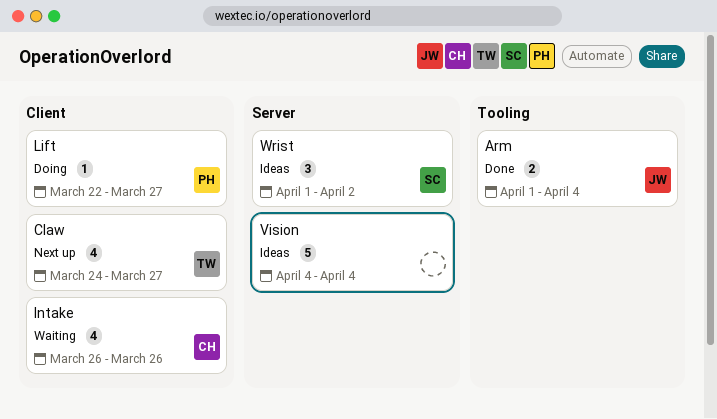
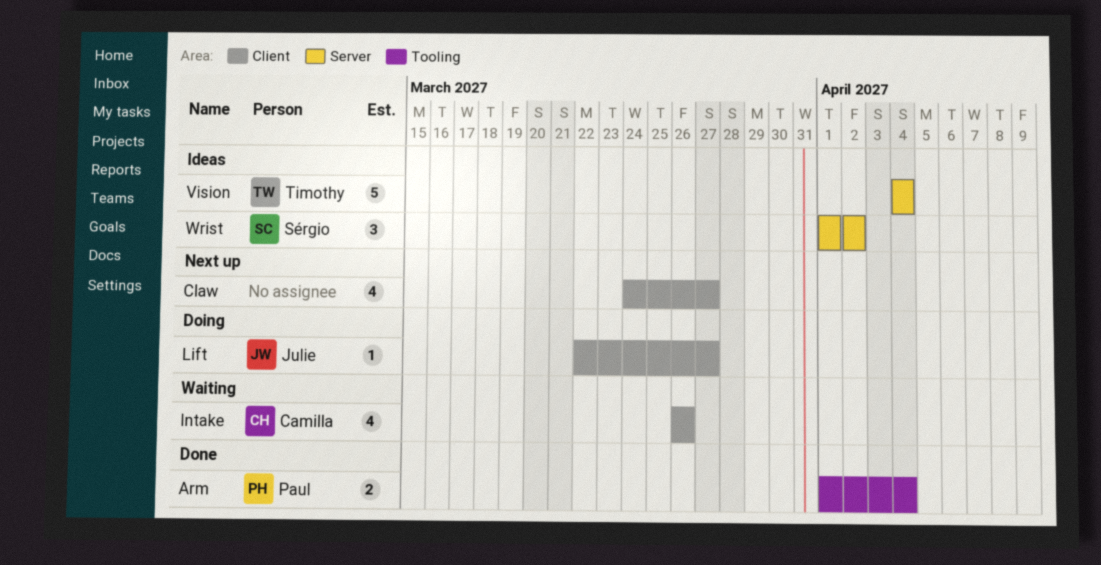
Arm, owner: Julie -> Paul
Claw, owner: Timothy -> none
Lift, owner: Paul -> Julie
Vision, owner: none -> Timothy

